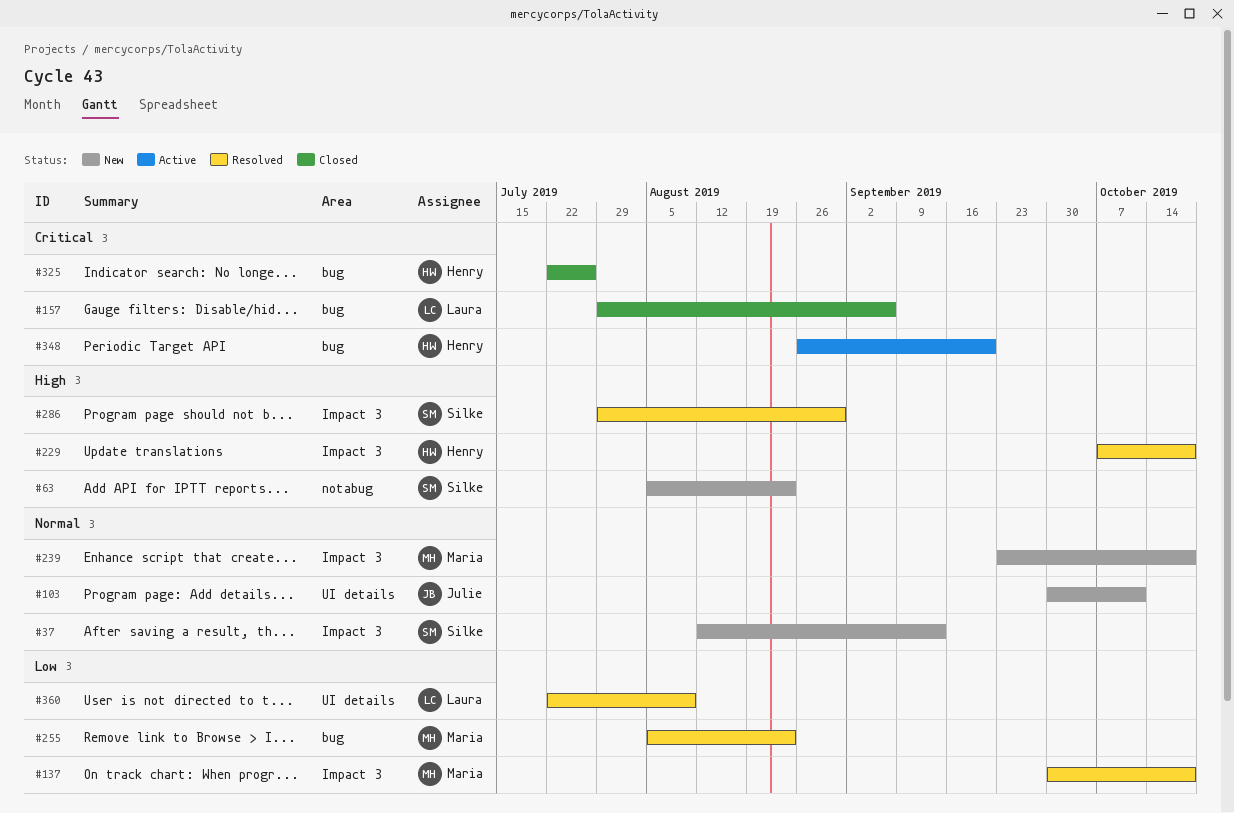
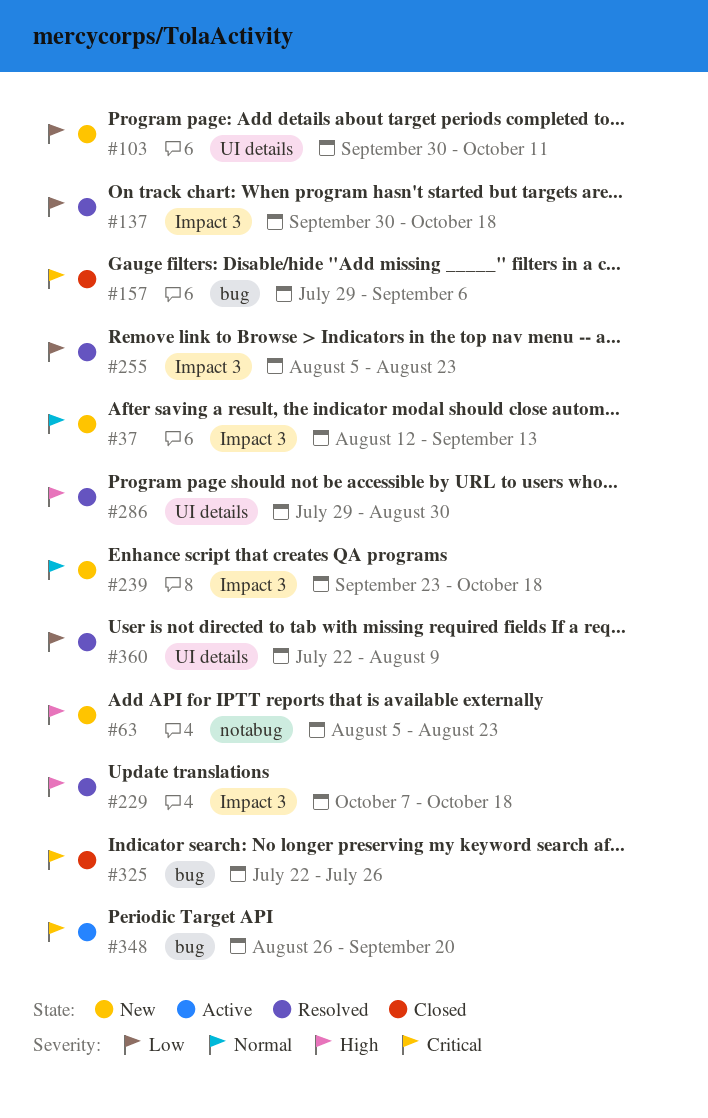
#103, priority: Normal -> Low
#255, label: bug -> Impact 3
#286, label: Impact 3 -> UI details

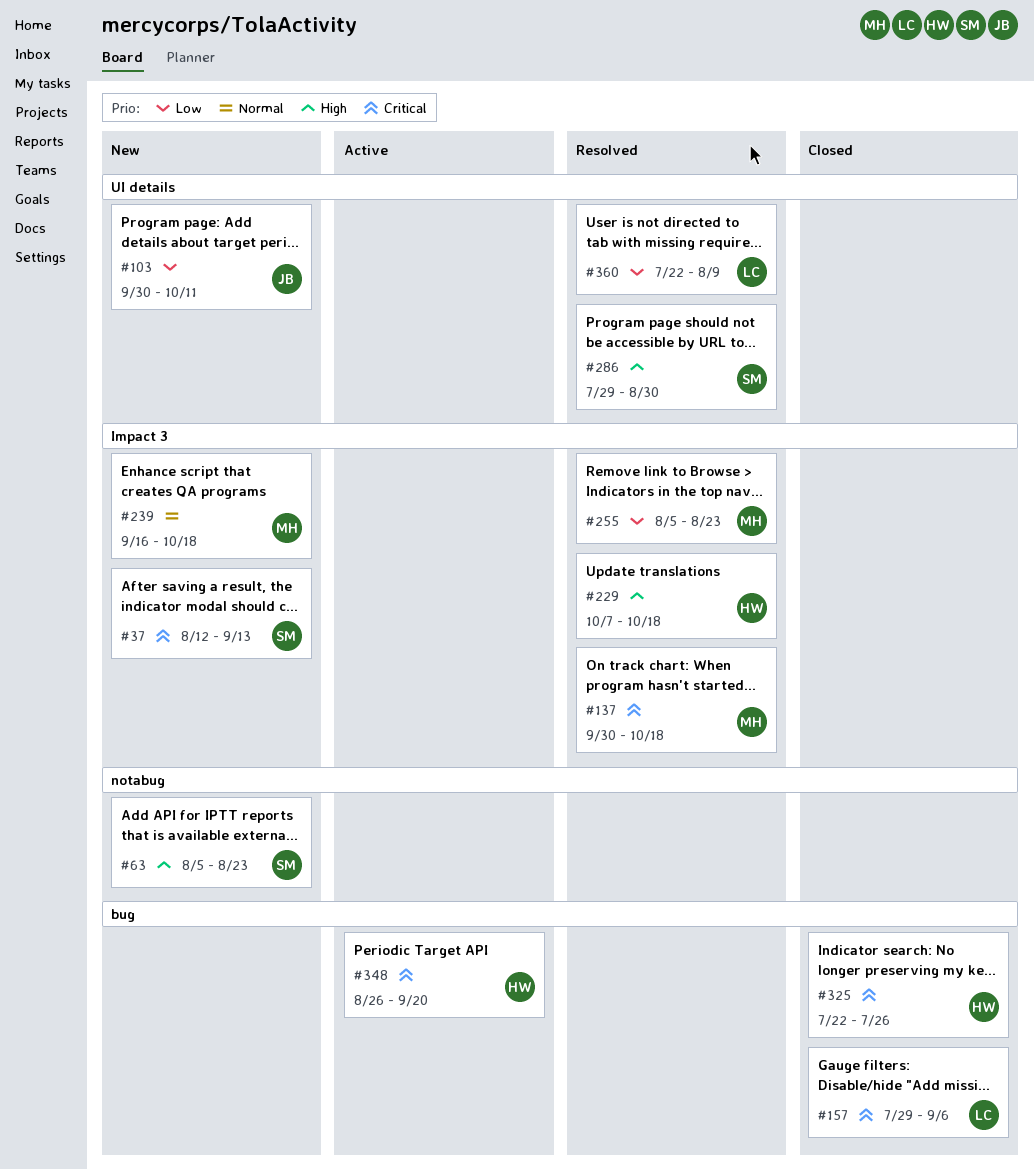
#37, priority: Normal -> Critical
#137, priority: Low -> Critical
#239, start: Sep 23 -> Sep 16

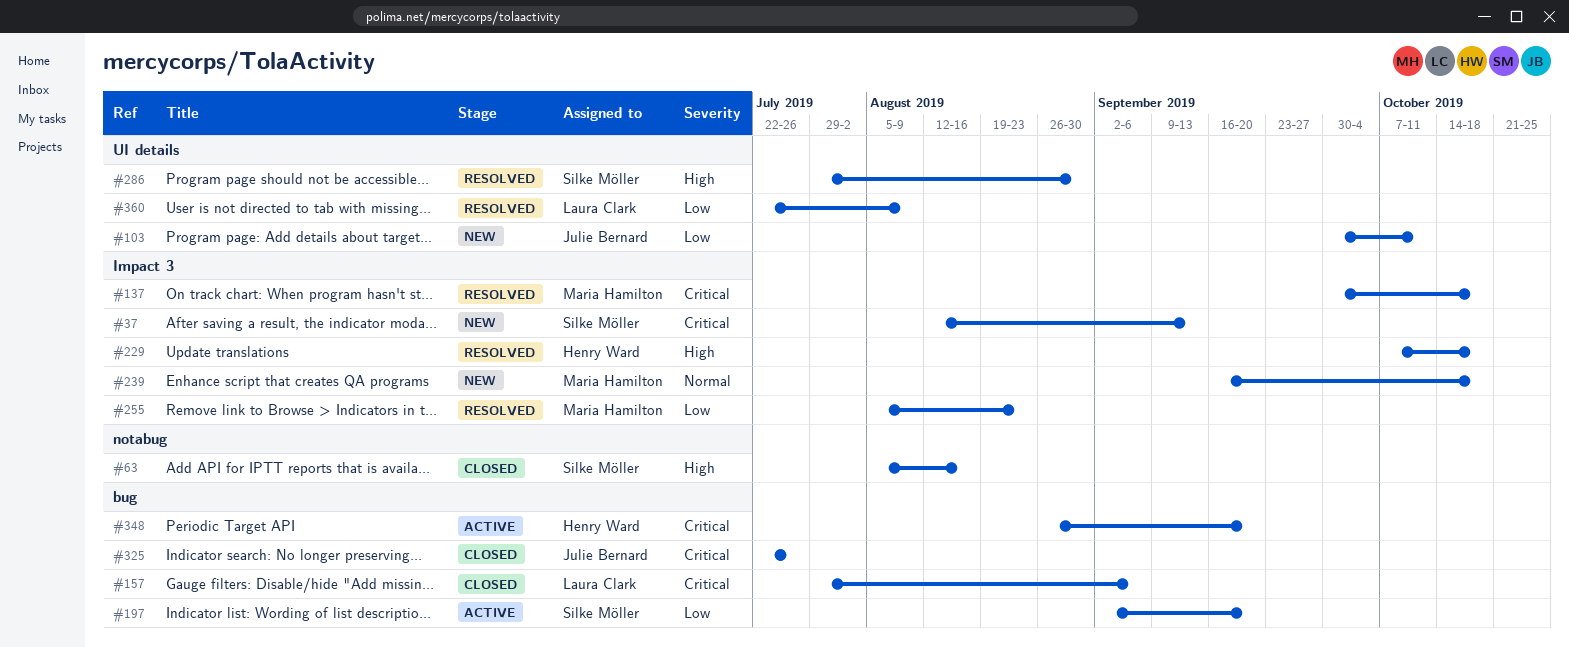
#63, status: New -> Closed
#63, due: Aug 23 -> Aug 16
#197: none -> present
#325, owner: Henry Ward -> Julie Bernard

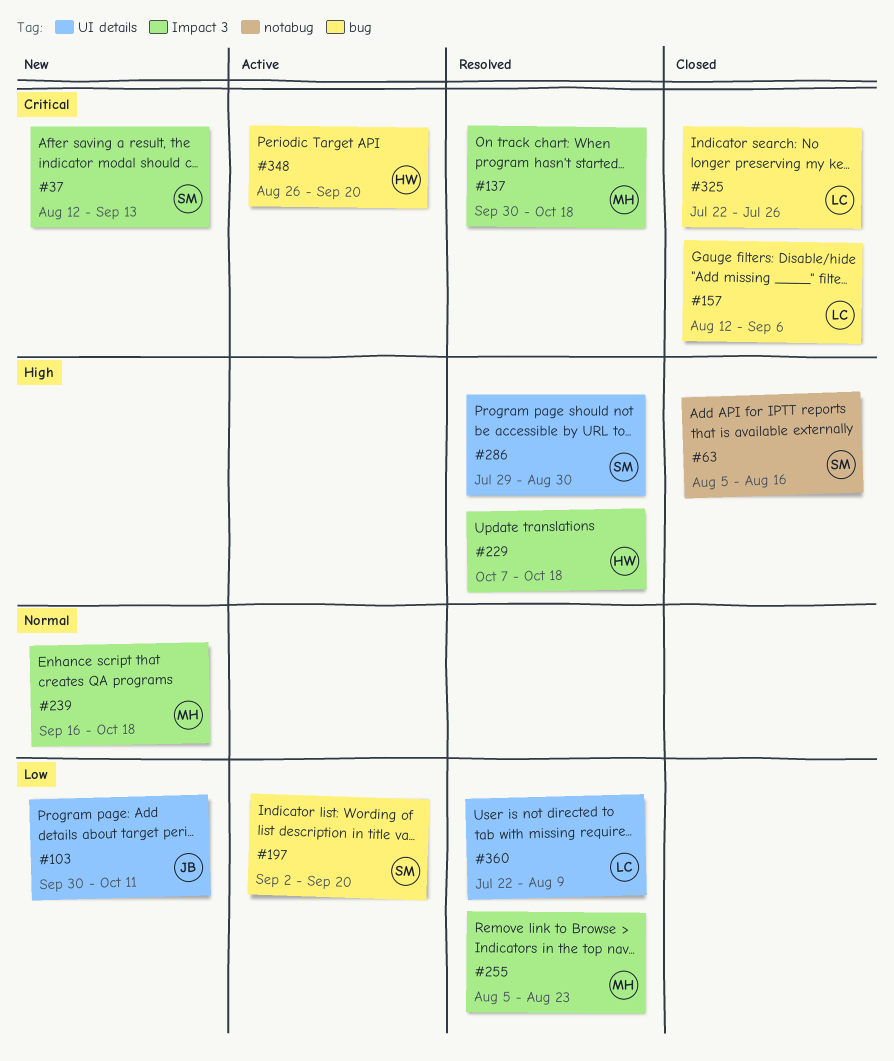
#157, start: Jul 29 -> Aug 12
#325, owner: Julie Bernard -> Laura Clark

